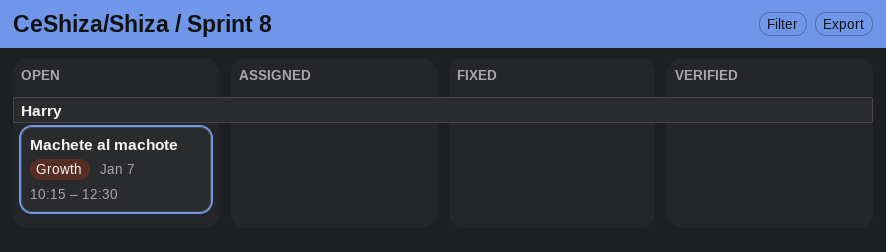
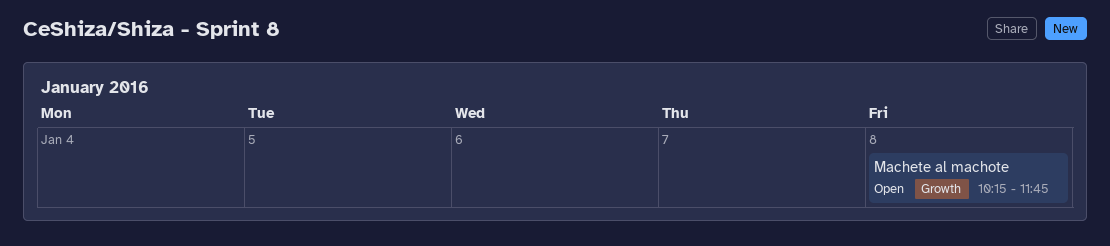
Machete al machote, day: Jan 7 -> Jan 8
Machete al machote, ends: 12:30 -> 11:45

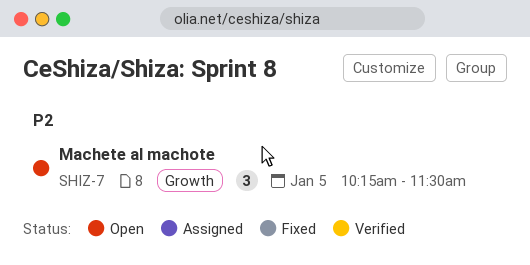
Machete al machote, day: Jan 8 -> Jan 5
Machete al machote, ends: 11:45 -> 11:30

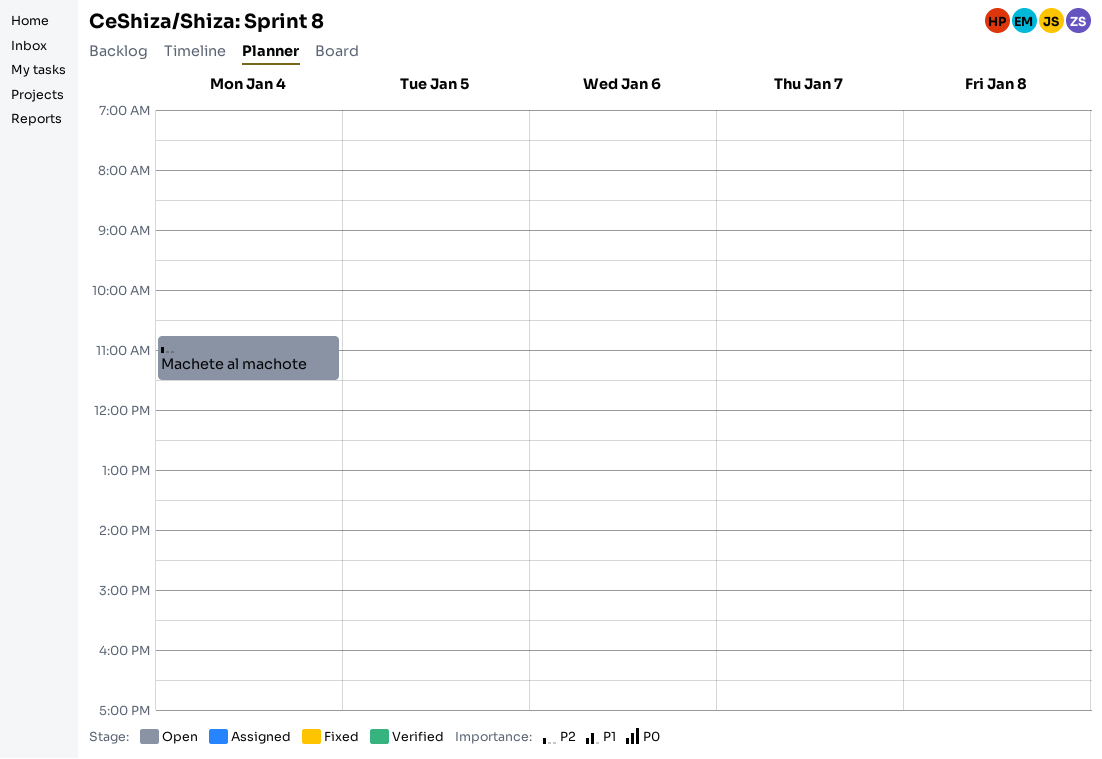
Machete al machote, day: Jan 5 -> Jan 4
Machete al machote, begins: 10:15 -> 10:45

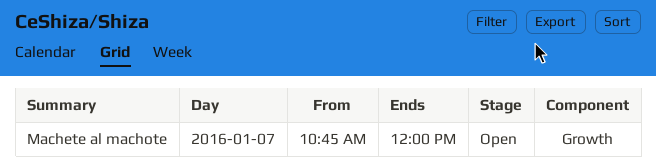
Machete al machote, day: Jan 4 -> Jan 7
Machete al machote, ends: 11:30 -> 12:00

